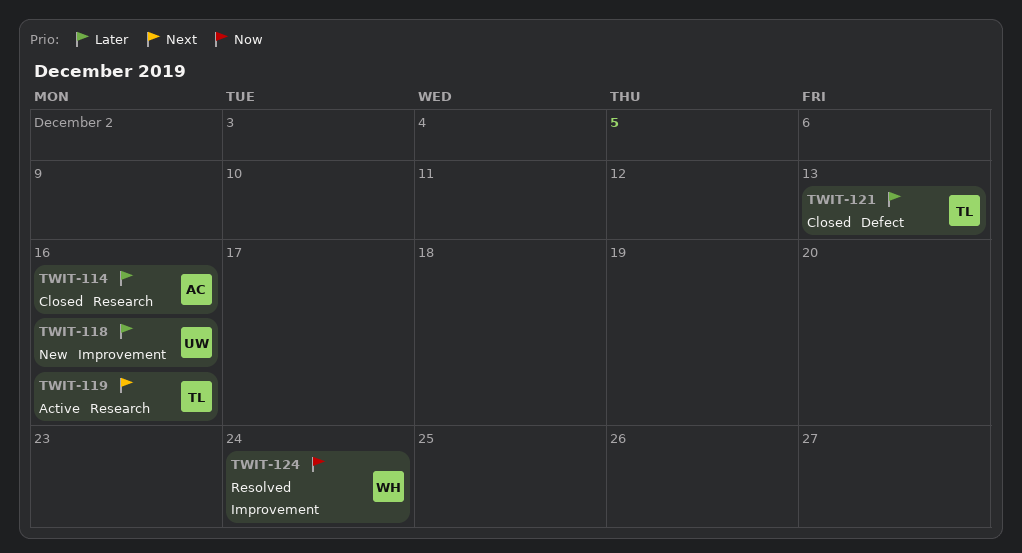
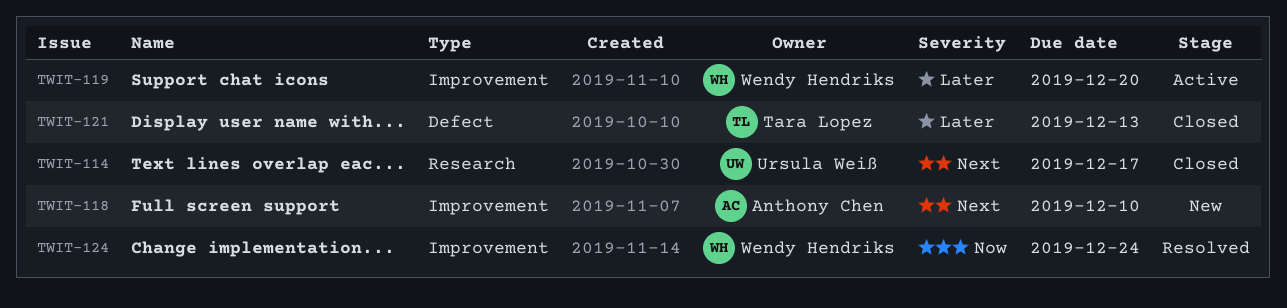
TWIT-114, owner: Anthony Chen -> Ursula Weiß
TWIT-114, priority: Later -> Next
TWIT-114, due: Dec 16 -> Dec 17
TWIT-118, owner: Ursula Weiß -> Anthony Chen
TWIT-118, priority: Later -> Next
TWIT-118, due: Dec 16 -> Dec 10
TWIT-119, owner: Tara Lopez -> Wendy Hendriks
TWIT-119, priority: Next -> Later
TWIT-119, label: Research -> Improvement
TWIT-119, due: Dec 16 -> Dec 20

